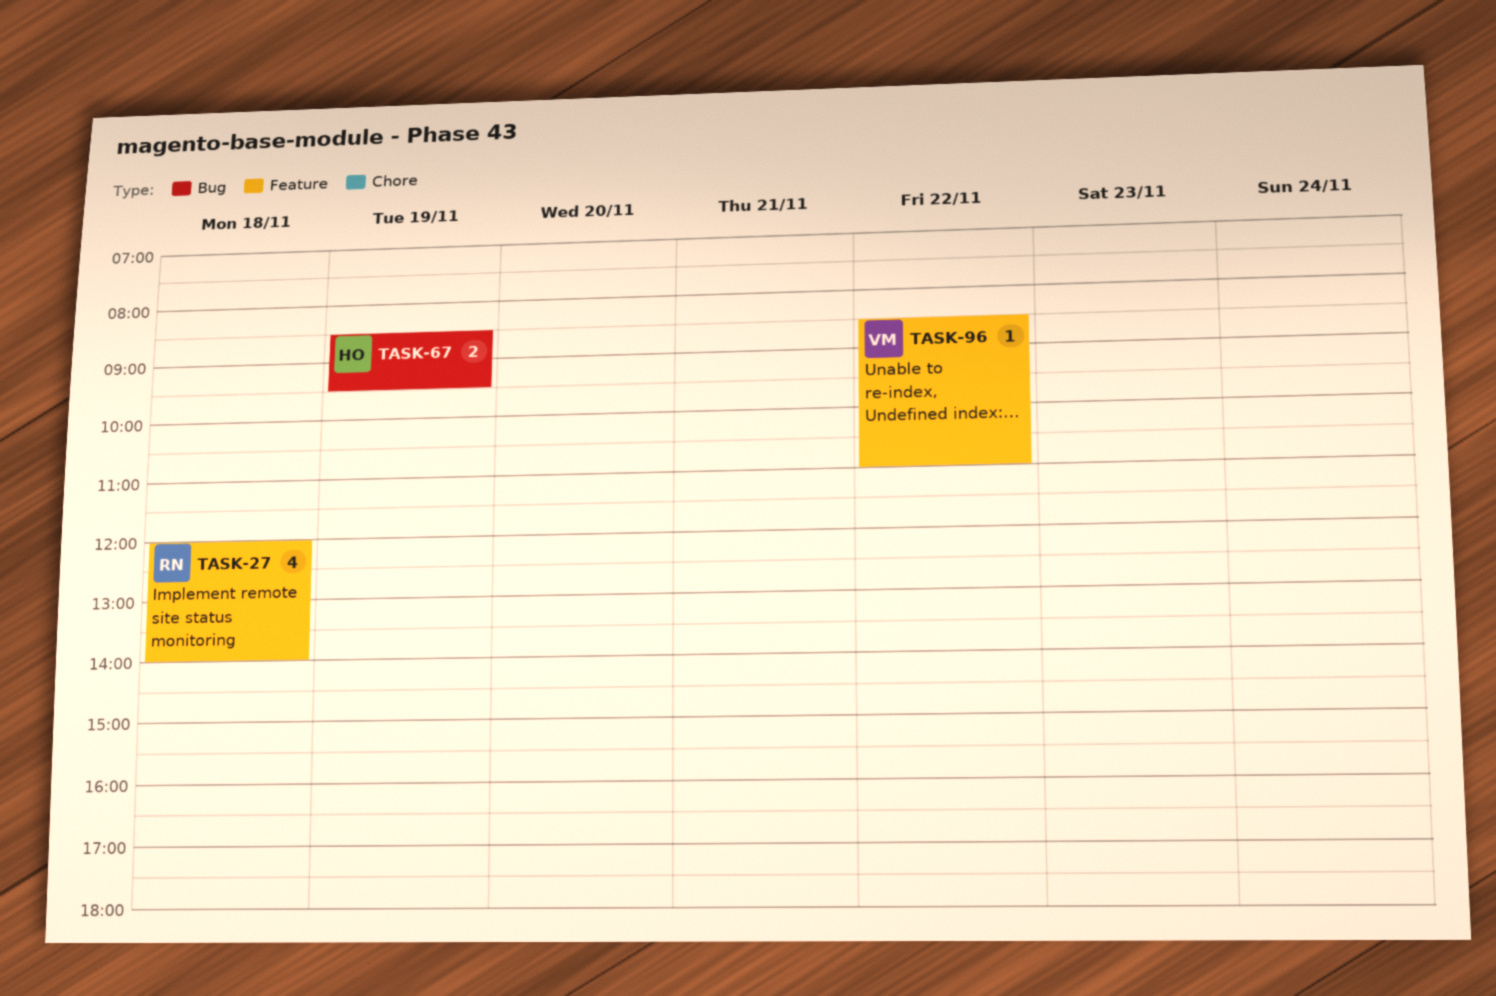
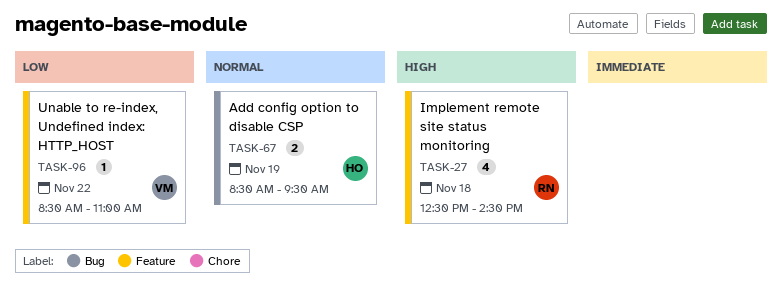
TASK-27, begins: 12:00 -> 12:30
TASK-27, ends: 14:00 -> 14:30

